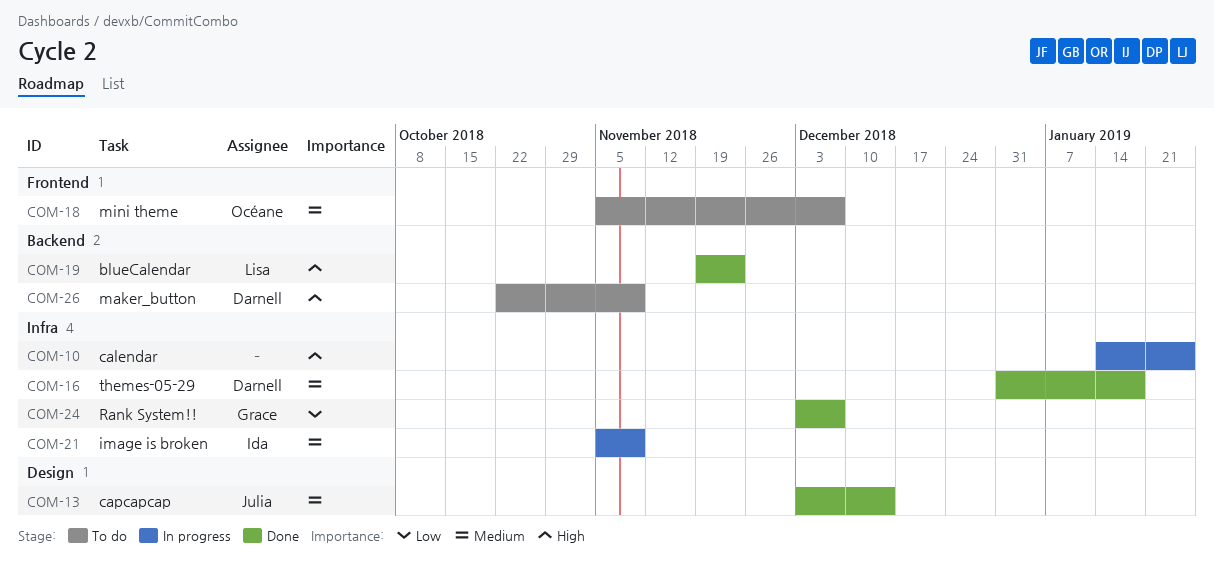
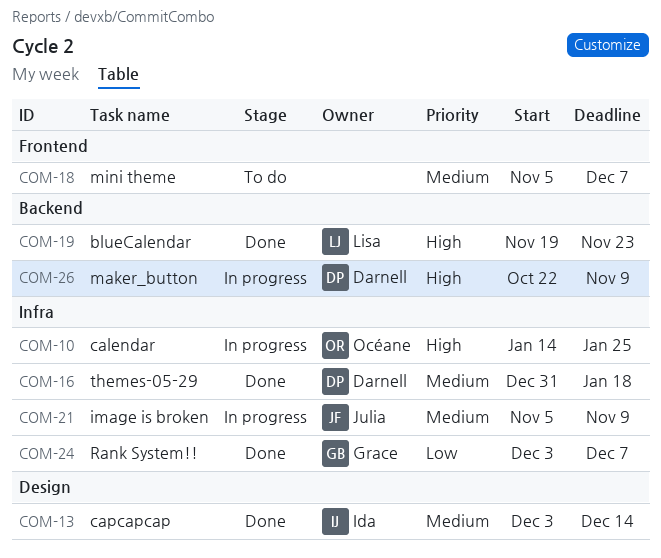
COM-10, owner: none -> Océane
COM-13, owner: Julia -> Ida
COM-18, owner: Océane -> none
COM-21, owner: Ida -> Julia
COM-26, status: To do -> In progress

